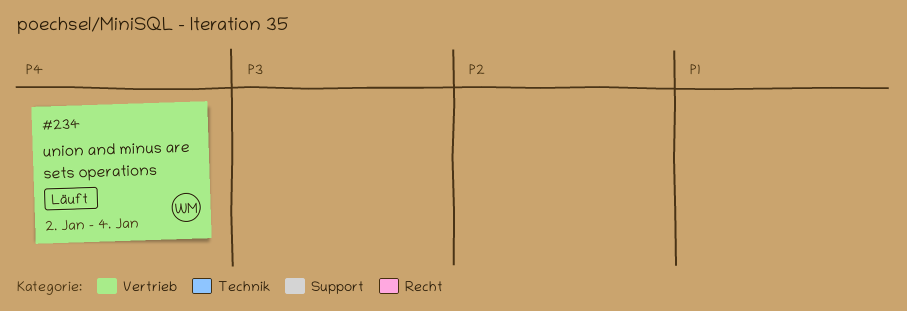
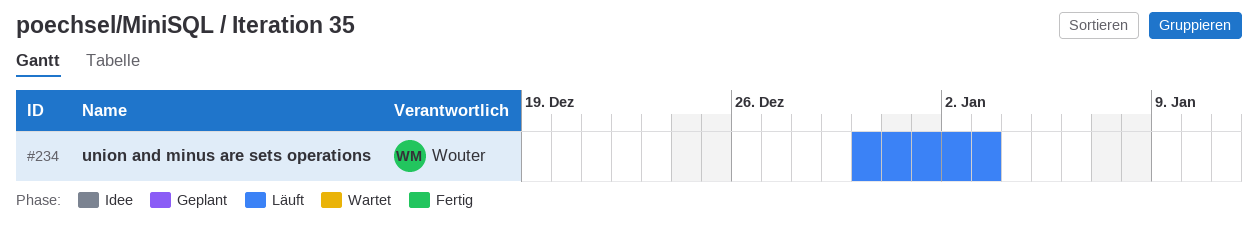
#234, start: Jan 2 -> Dec 30
#234, due: Jan 4 -> Jan 3

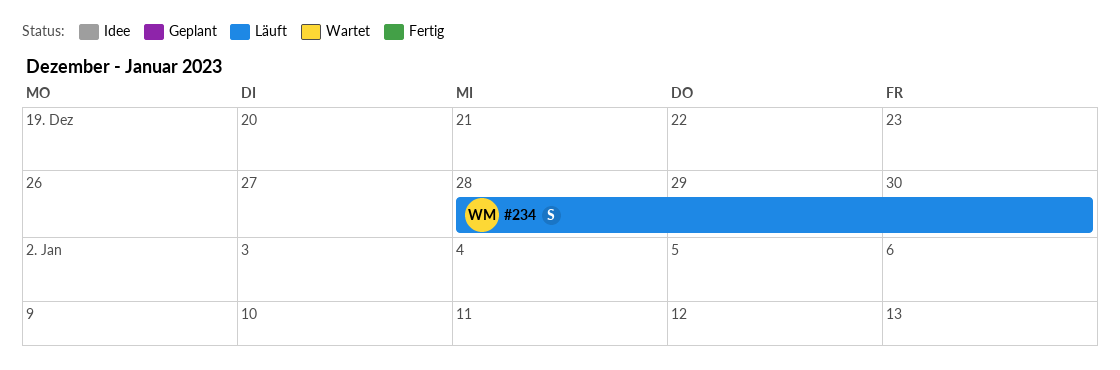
#234, start: Dec 30 -> Dec 28
#234, due: Jan 3 -> Dec 30

